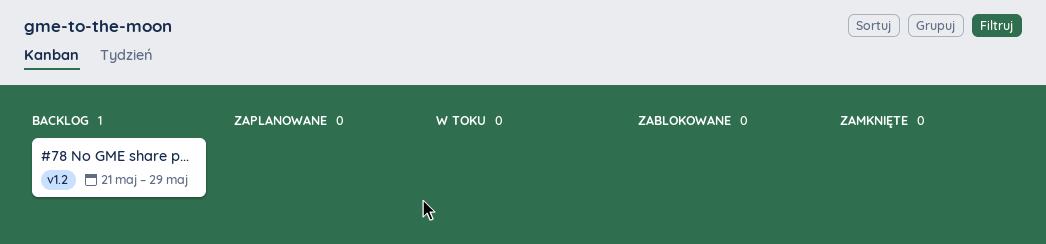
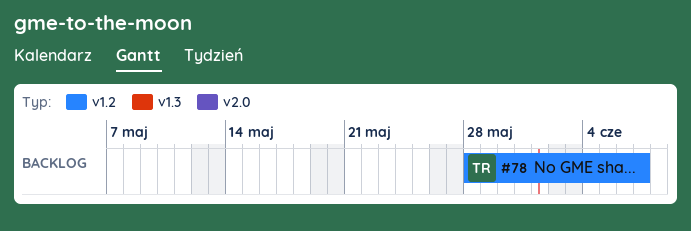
#78, start: May 21 -> May 28
#78, due: May 29 -> Jun 7

